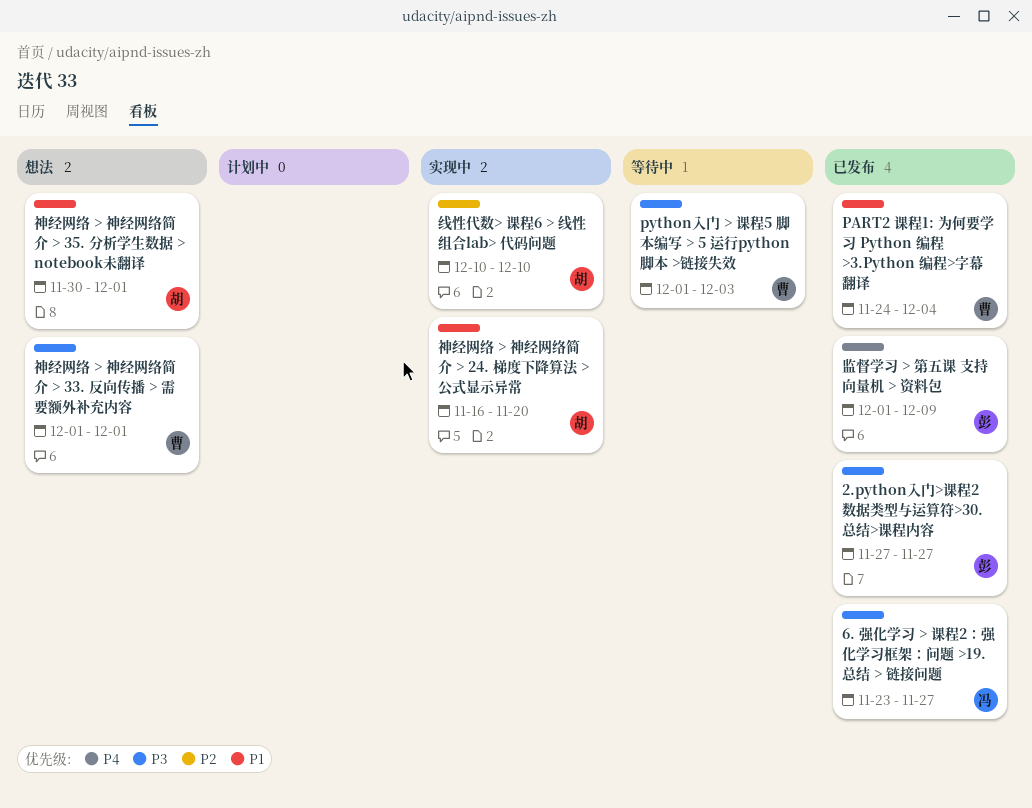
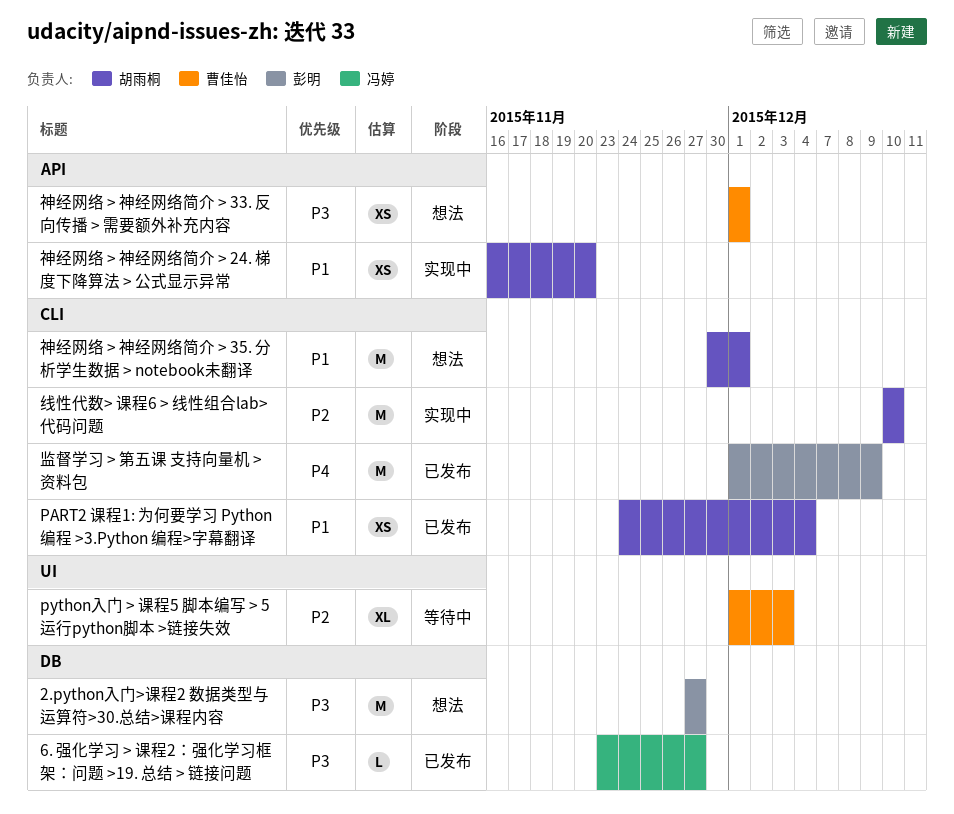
2.python入门>课程2 数据类型与运算符>30.总结>课程内容, status: 已发布 -> 想法
PART2 课程1: 为何要学习 Python 编程 >3.Python 编程>字幕翻译, owner: 曹佳怡 -> 胡雨桐
python入门 > 课程5 脚本编写 > 5 运行python脚本 >链接失效, priority: P3 -> P2

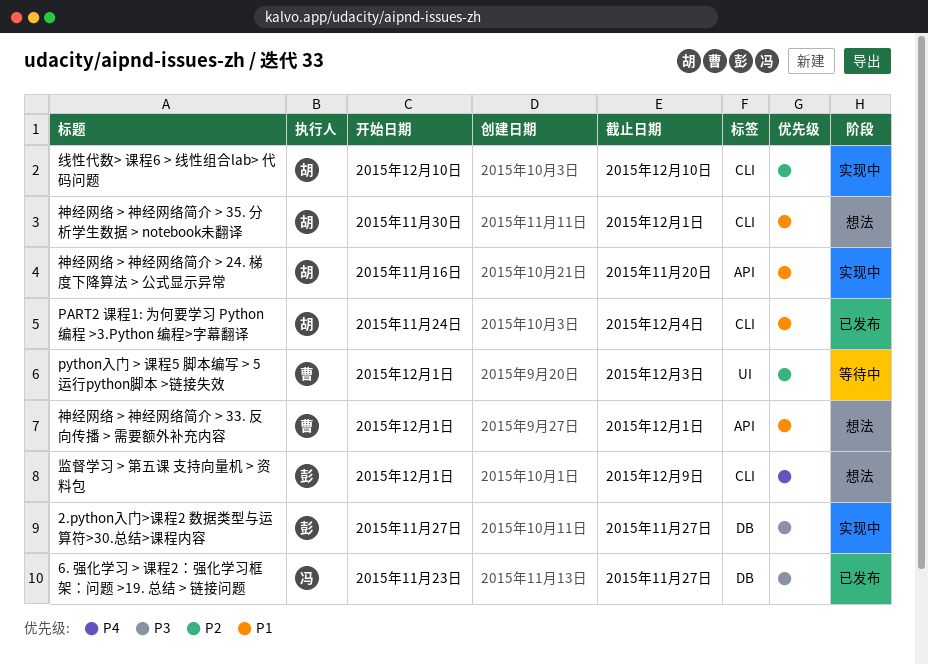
2.python入门>课程2 数据类型与运算符>30.总结>课程内容, status: 想法 -> 实现中
监督学习 > 第五课 支持向量机 > 资料包, status: 已发布 -> 想法
神经网络 > 神经网络简介 > 33. 反向传播 > 需要额外补充内容, priority: P3 -> P1

